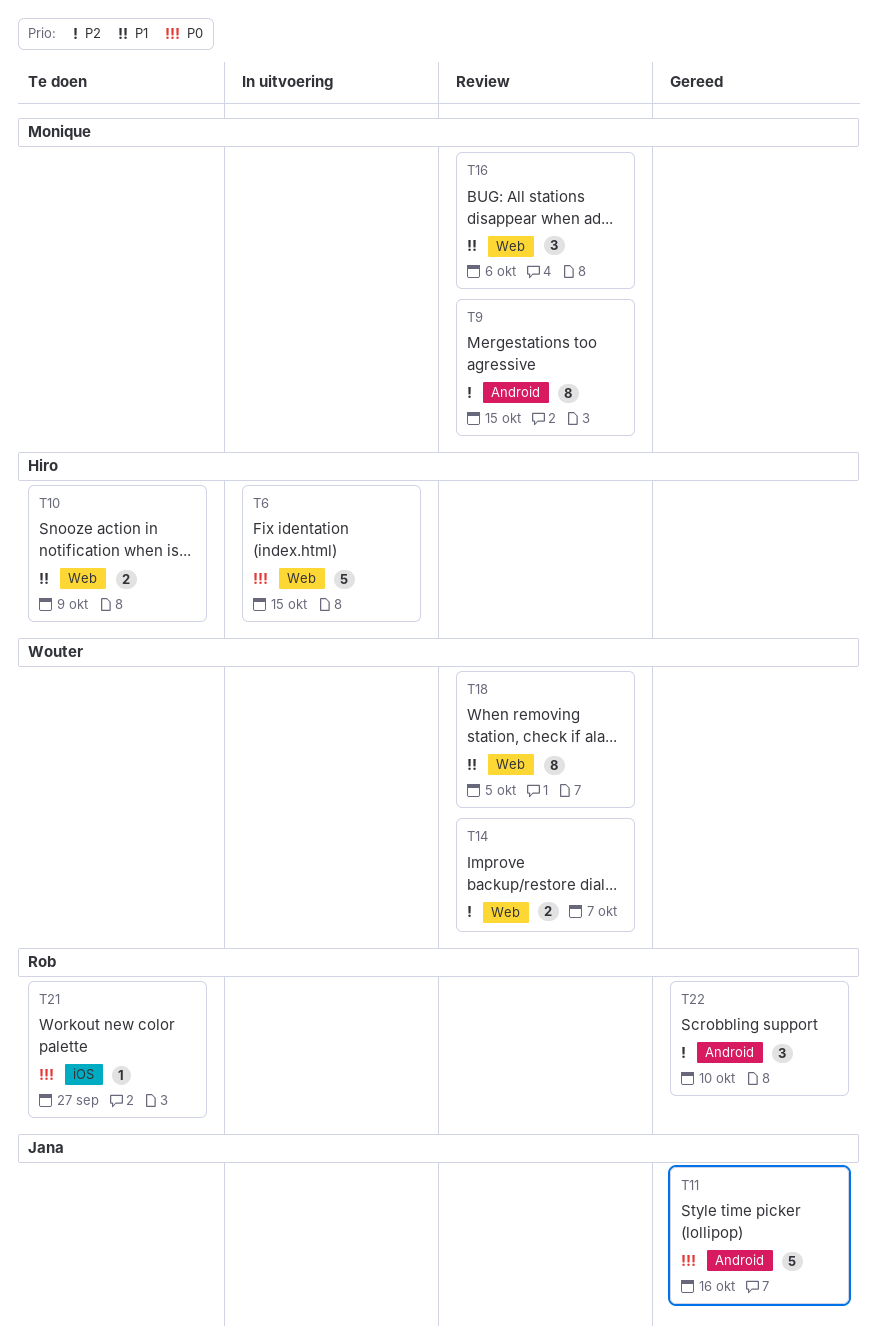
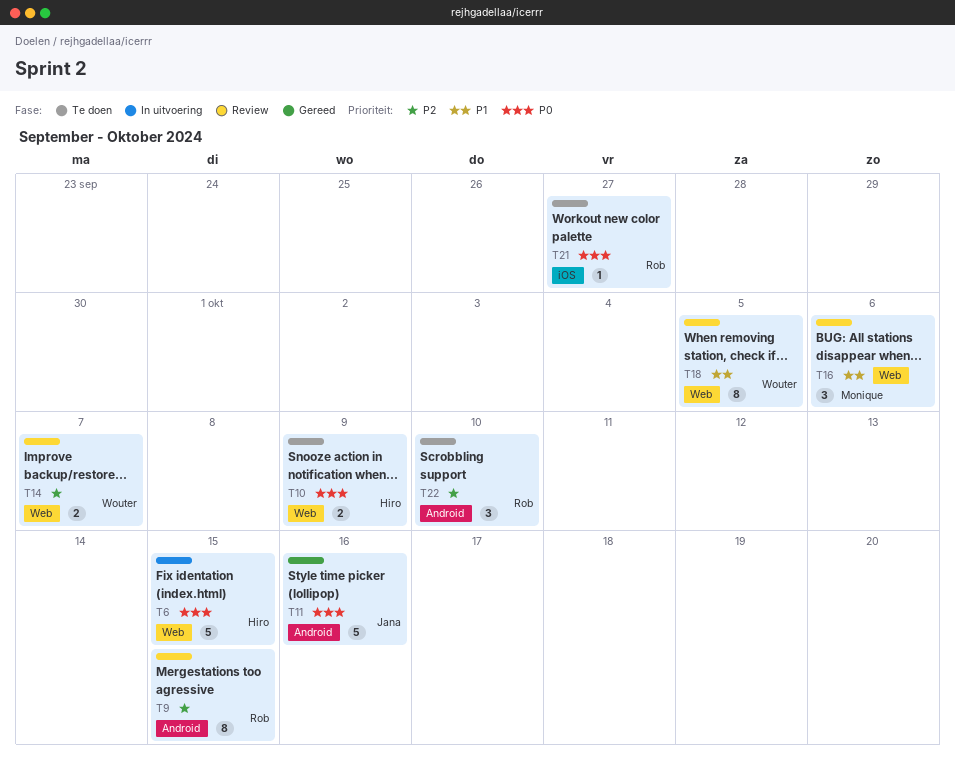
T9, owner: Monique -> Rob
T10, priority: P1 -> P0
T22, status: Gereed -> Te doen

